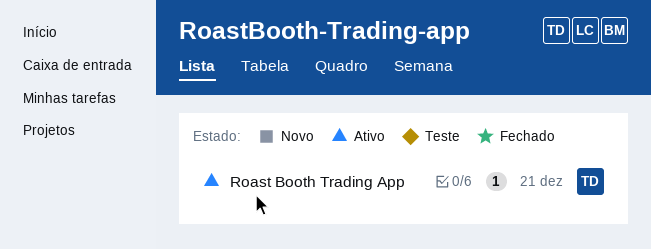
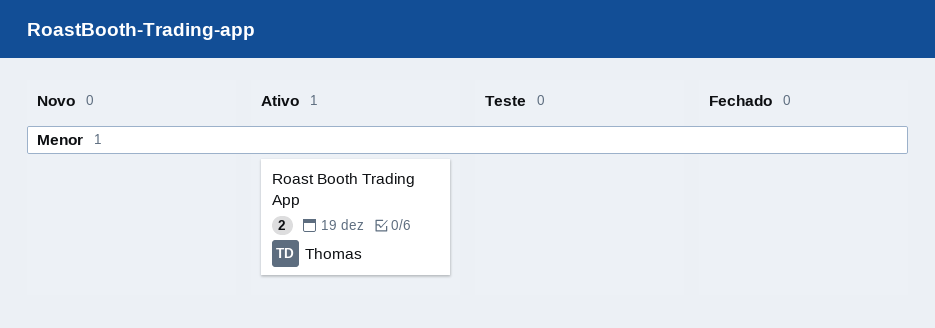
Roast Booth Trading App, estimate: 1 -> 2
Roast Booth Trading App, due: Dec 21 -> Dec 19

